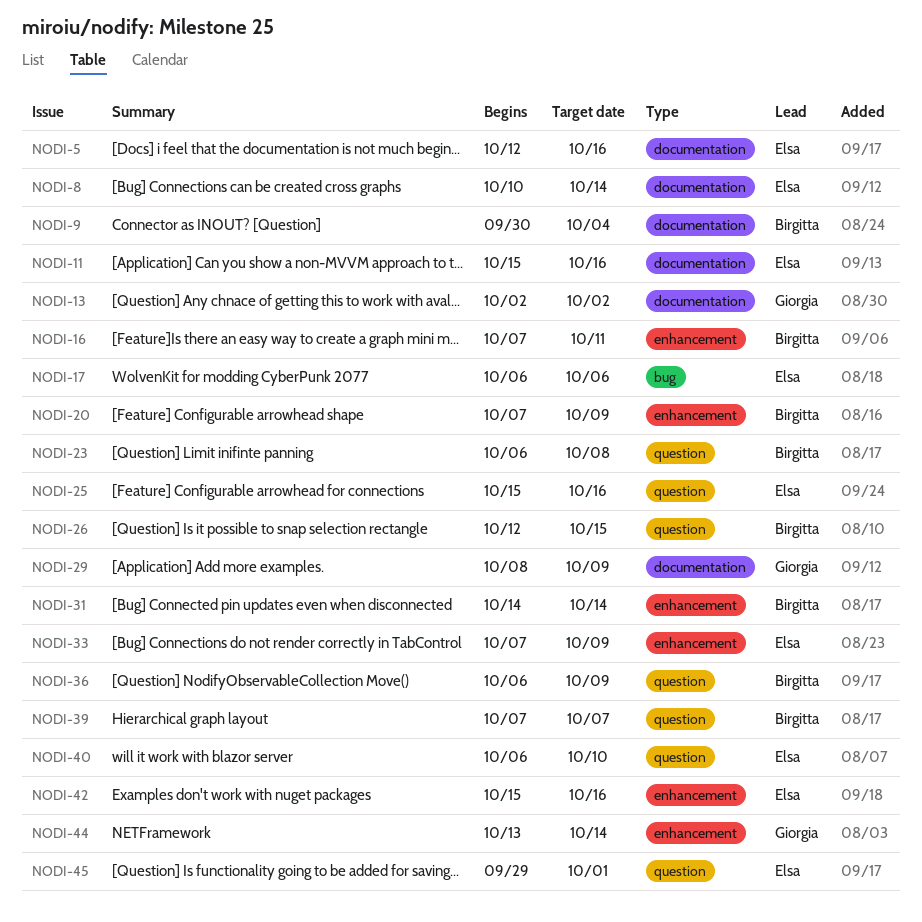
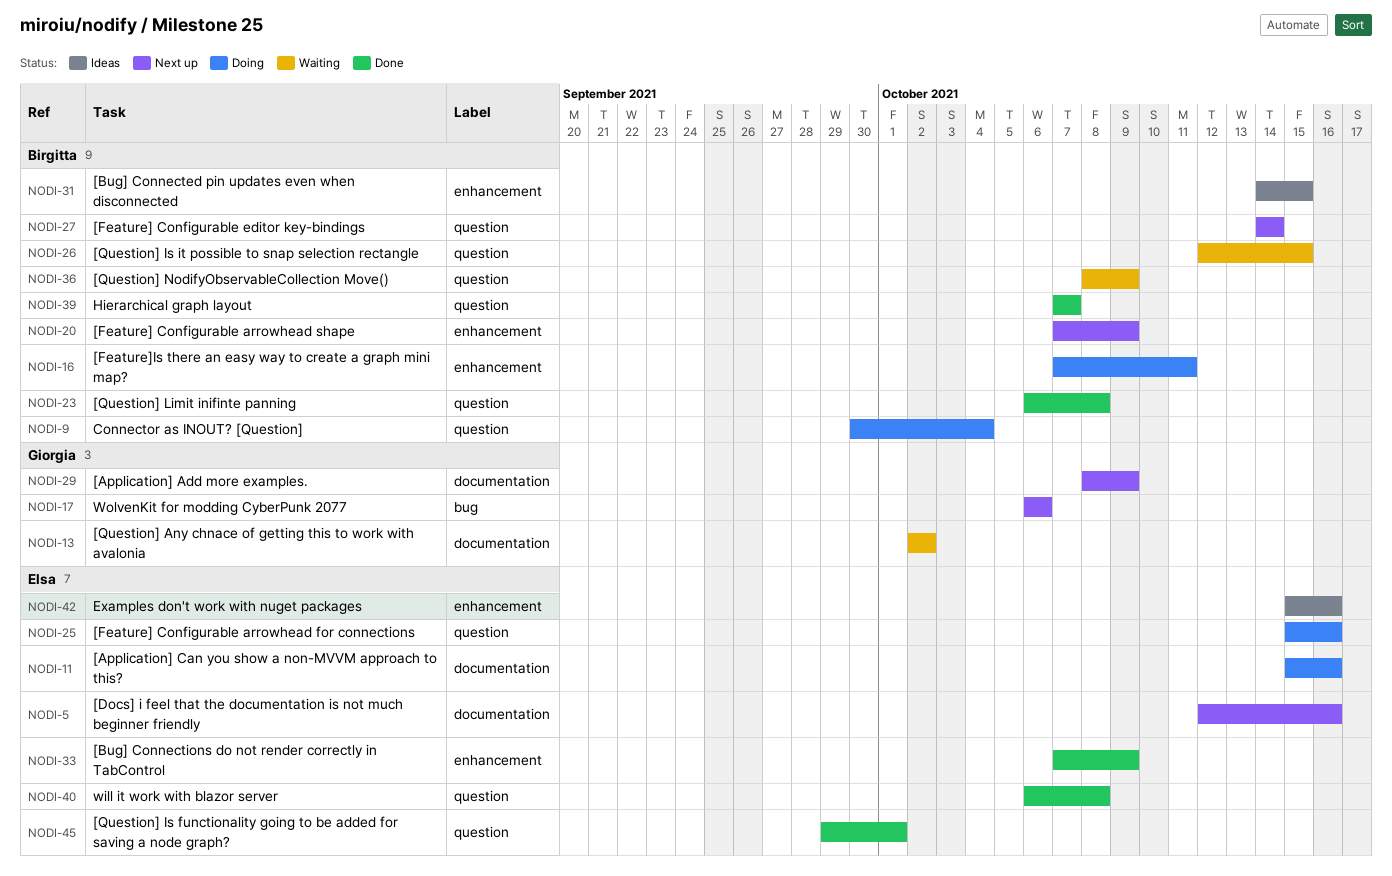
NODI-8: present -> none
NODI-9, label: documentation -> question
NODI-17, owner: Elsa -> Giorgia
NODI-27: none -> present
NODI-31, due: Oct 14 -> Oct 15
NODI-36, start: Oct 6 -> Oct 8
NODI-40, due: Oct 10 -> Oct 8
NODI-44: present -> none

